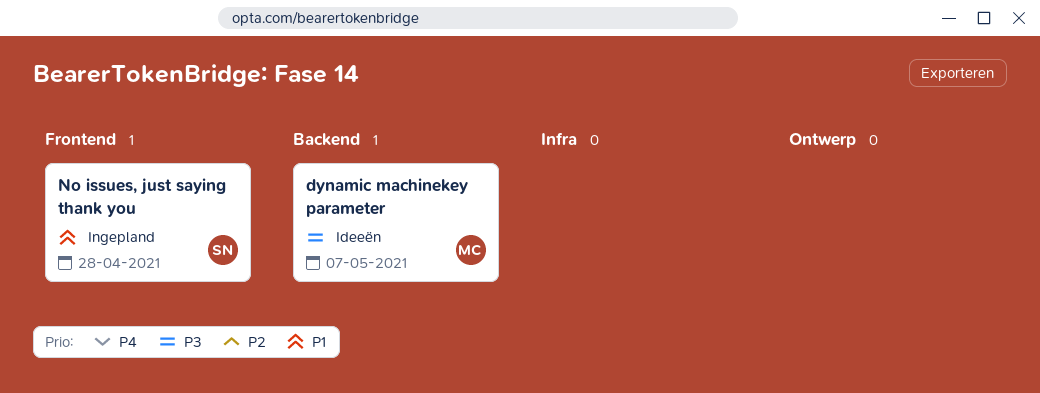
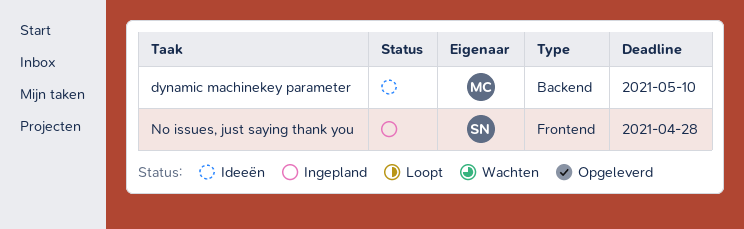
dynamic machinekey parameter, due: May 7 -> May 10

